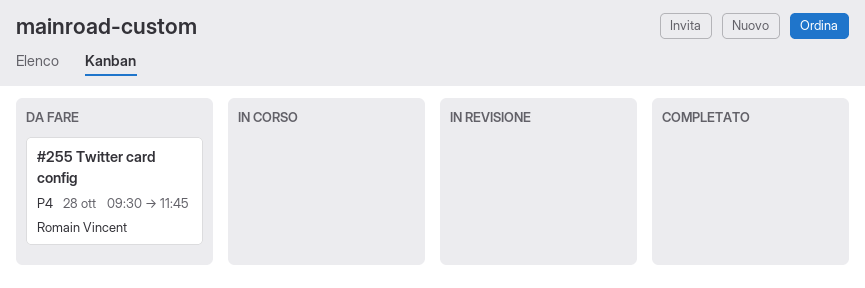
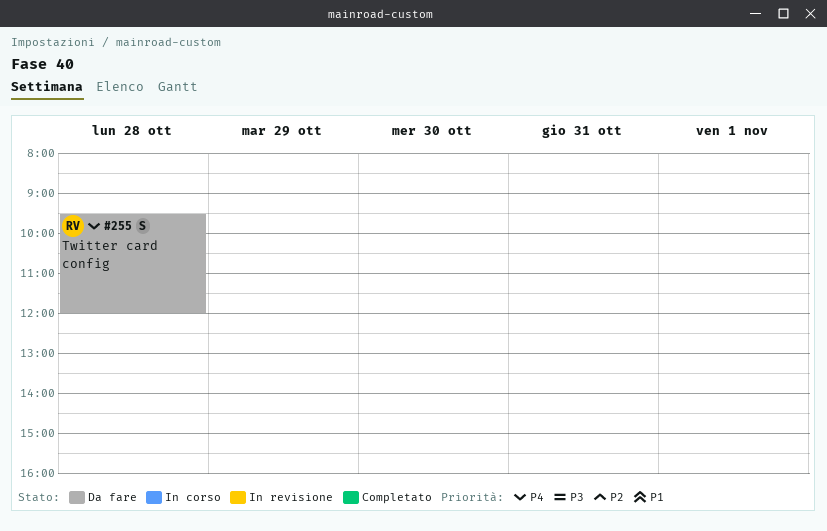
#255, ends: 11:45 -> 12:00

